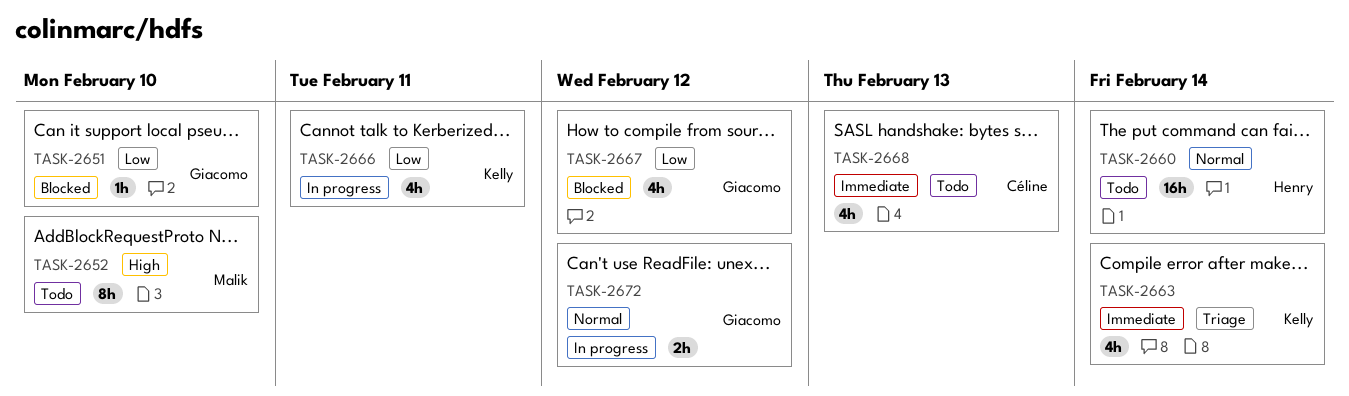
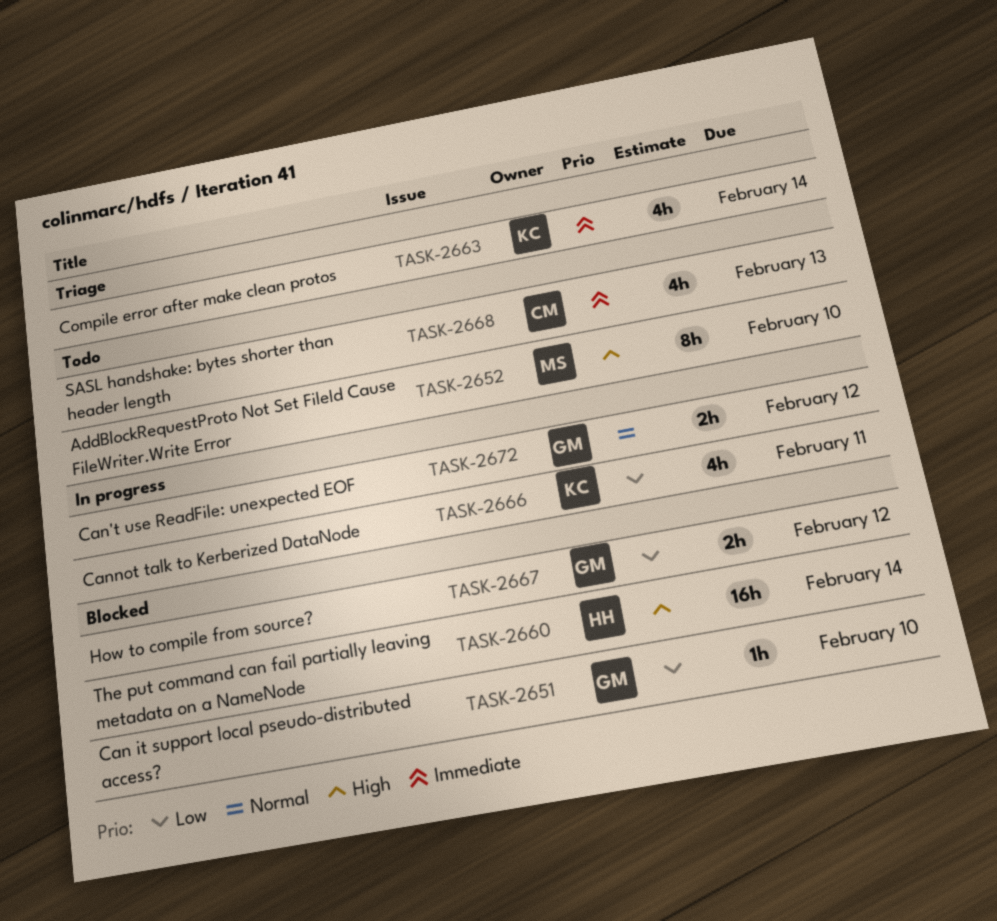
TASK-2660, status: Todo -> Blocked
TASK-2660, priority: Normal -> High
TASK-2667, estimate: 4h -> 2h

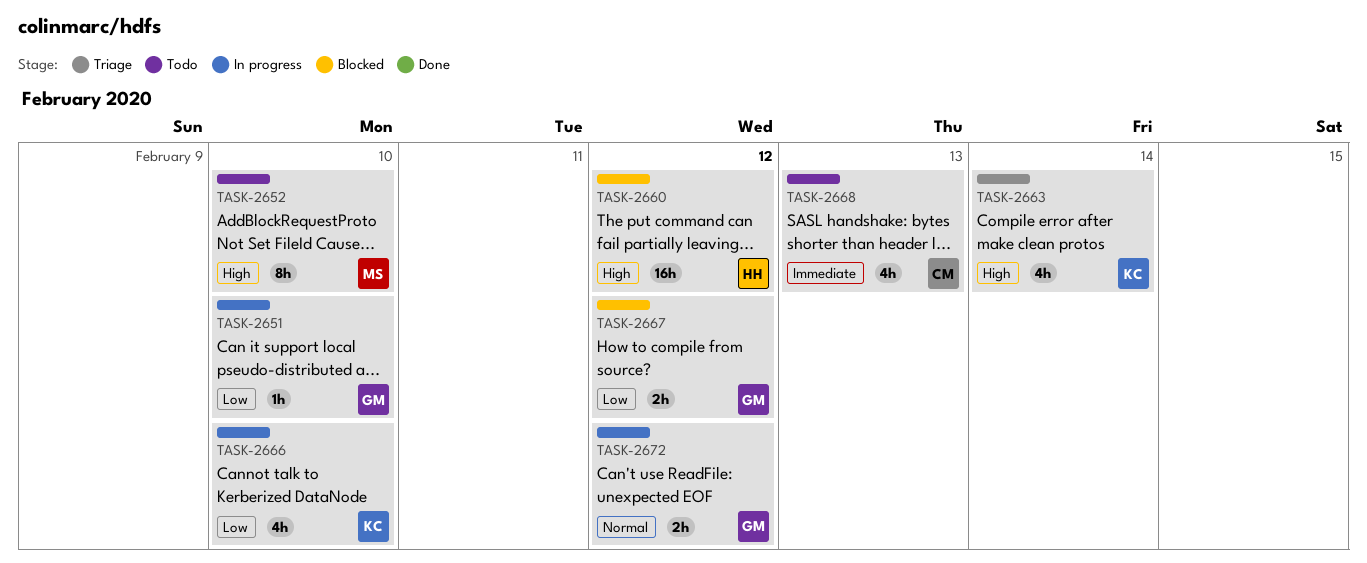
TASK-2651, status: Blocked -> In progress
TASK-2660, due: Feb 14 -> Feb 12
TASK-2663, priority: Immediate -> High
TASK-2666, due: Feb 11 -> Feb 10

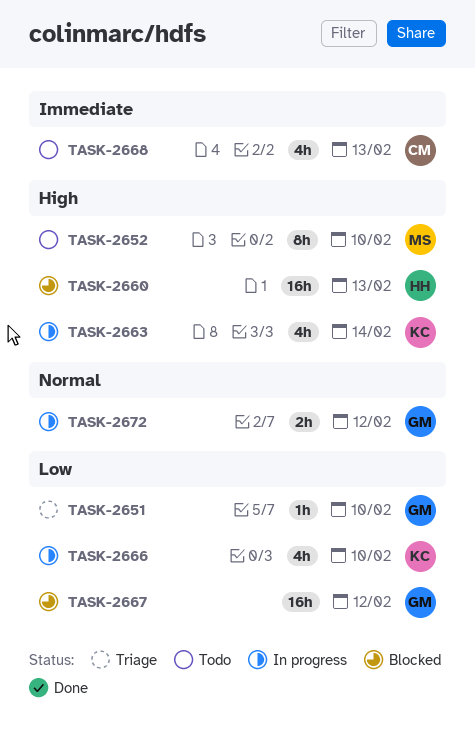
TASK-2651, status: In progress -> Triage
TASK-2660, due: Feb 12 -> Feb 13
TASK-2663, status: Triage -> In progress
TASK-2667, estimate: 2h -> 16h

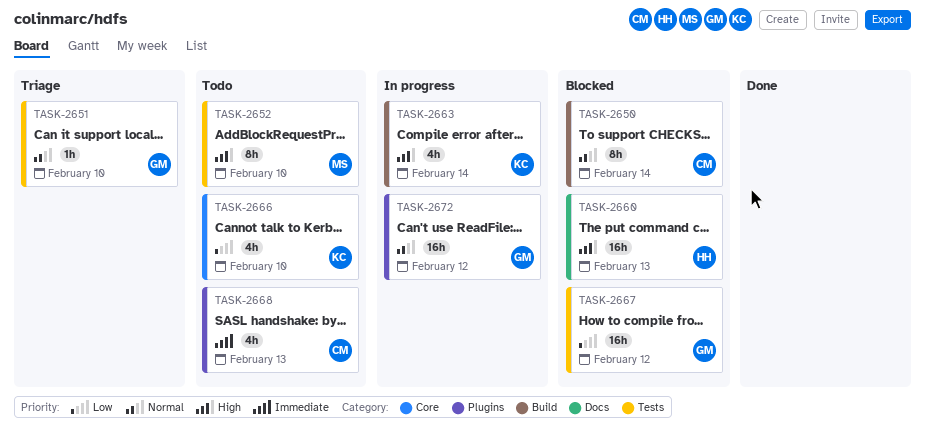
TASK-2650: none -> present
TASK-2651, priority: Low -> Normal
TASK-2666, status: In progress -> Todo
TASK-2672, estimate: 2h -> 16h

